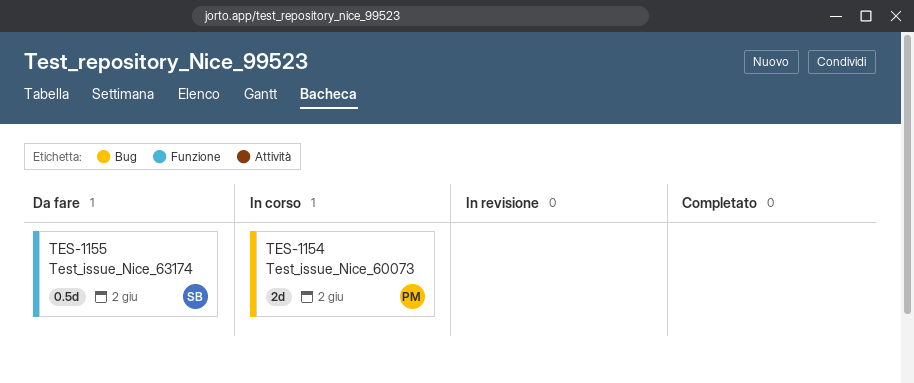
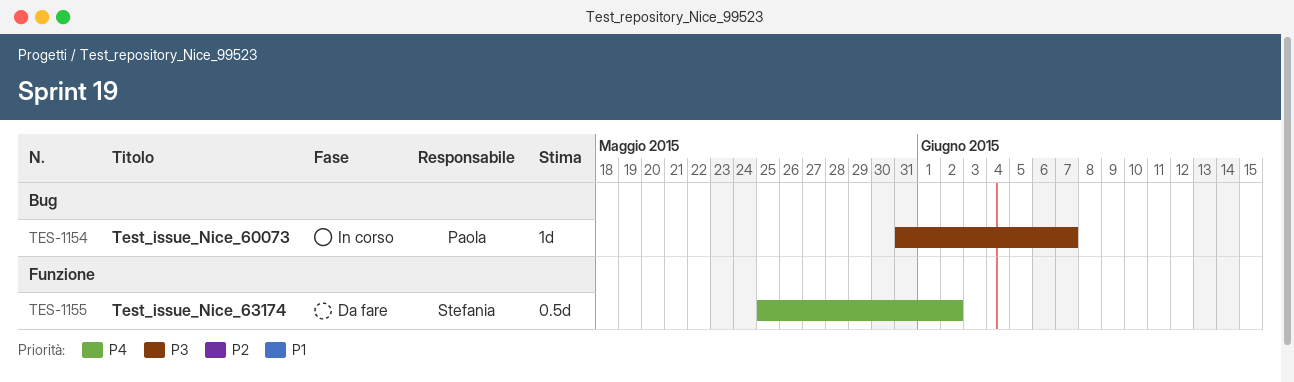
TES-1154, estimate: 2d -> 1d
TES-1154, due: Jun 2 -> Jun 7

